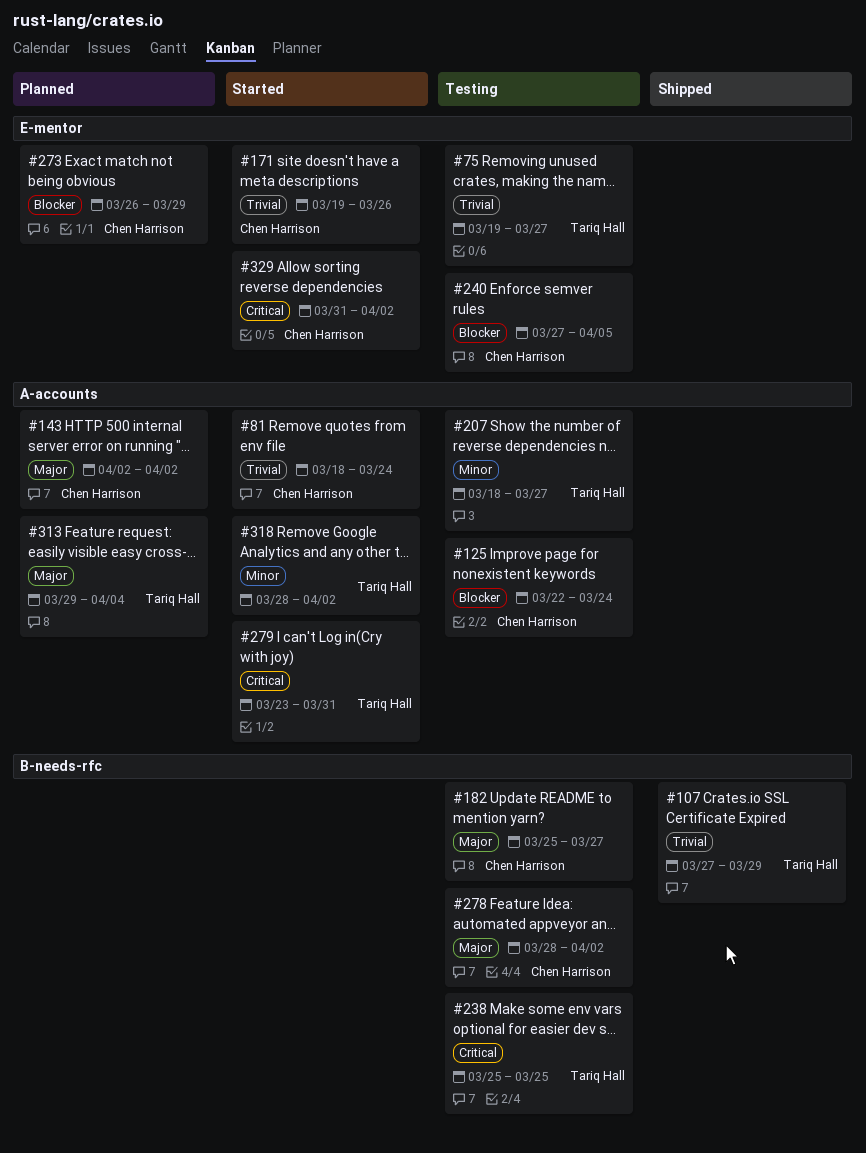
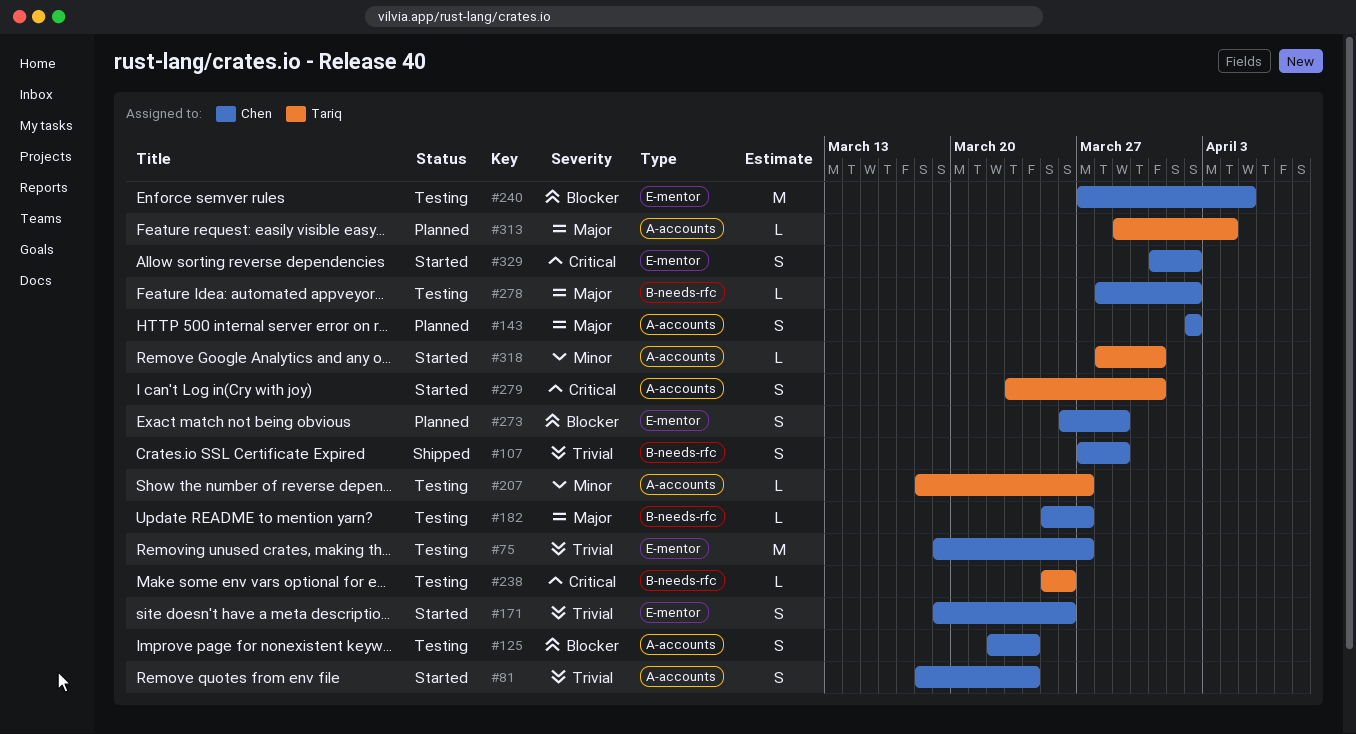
#75, owner: Tariq Hall -> Chen Harrison
#107, owner: Tariq Hall -> Chen Harrison
#238, due: Mar 25 -> Mar 26
#318, due: Apr 2 -> Mar 31

